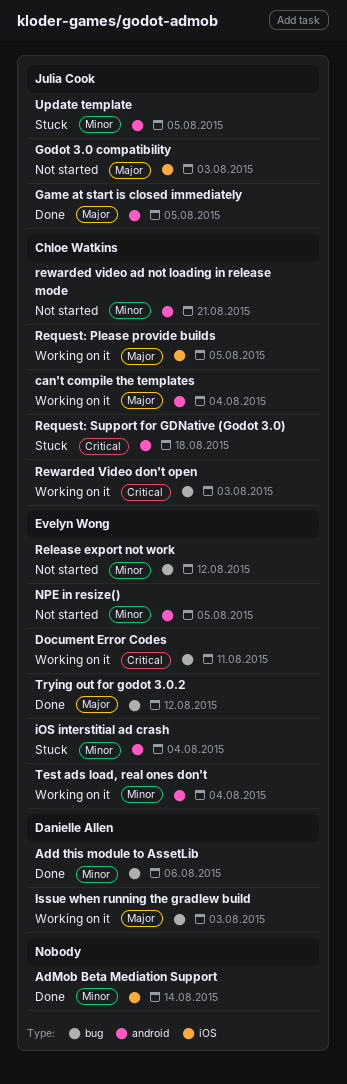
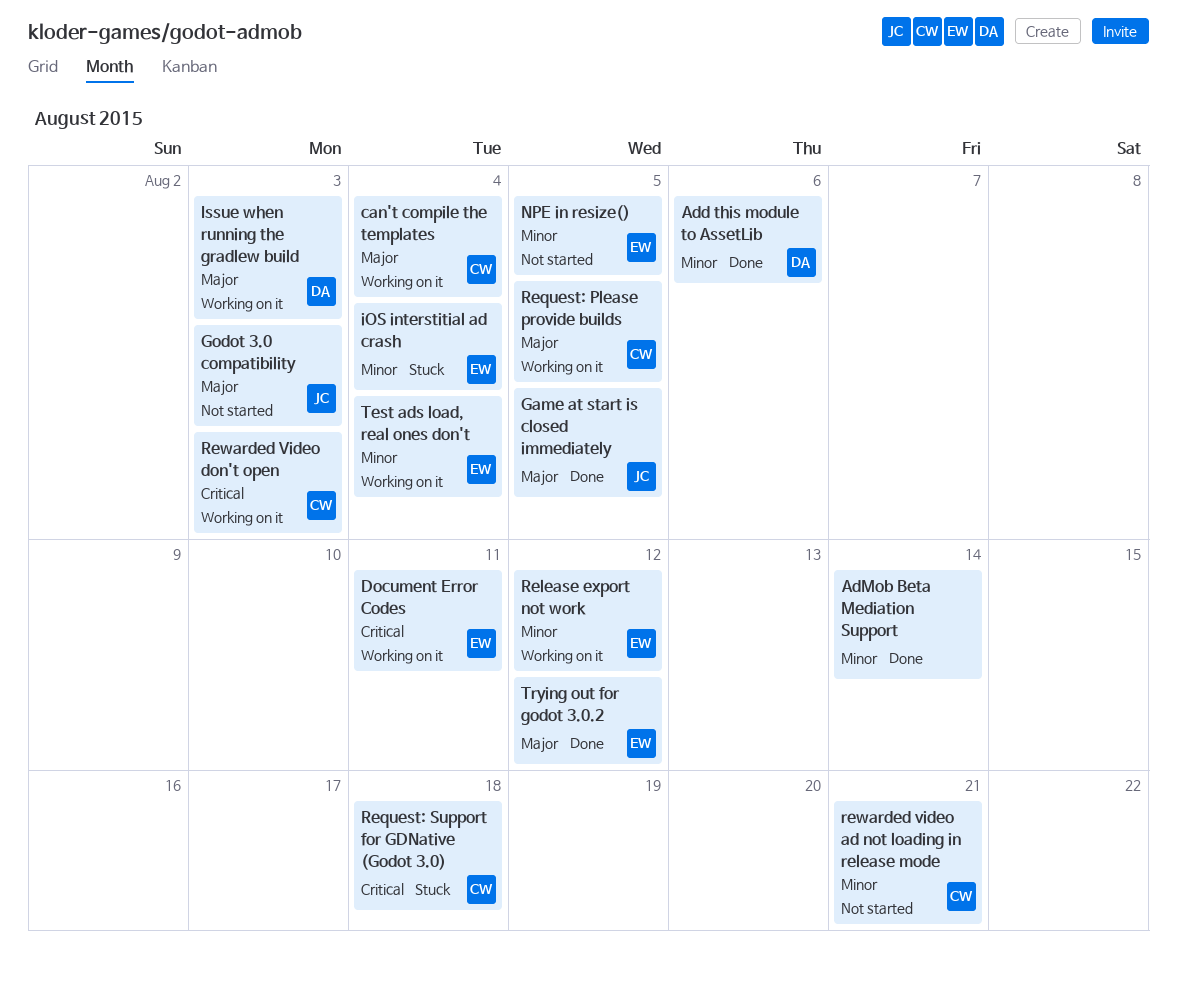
Release export not work, status: Not started -> Working on it
Update template: present -> none

